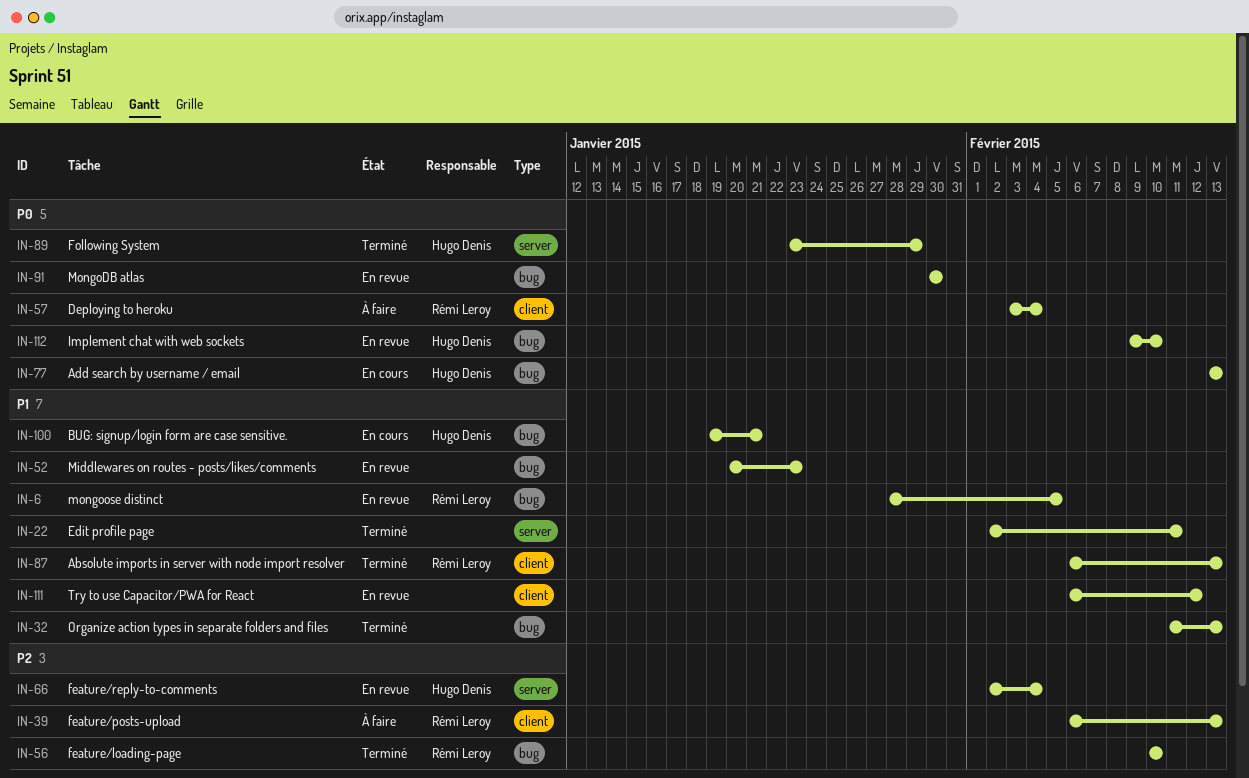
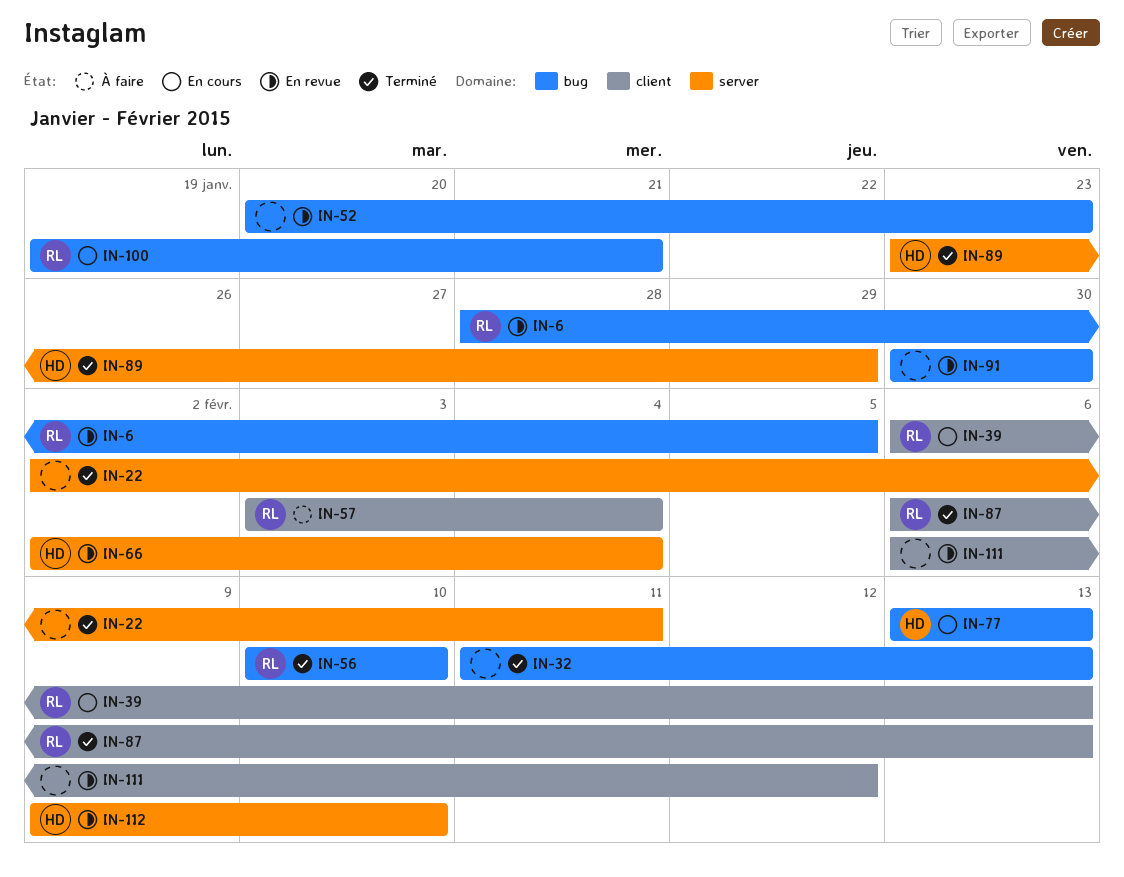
IN-39, status: À faire -> En cours
IN-100, owner: Hugo Denis -> Rémi Leroy
IN-112, label: bug -> server

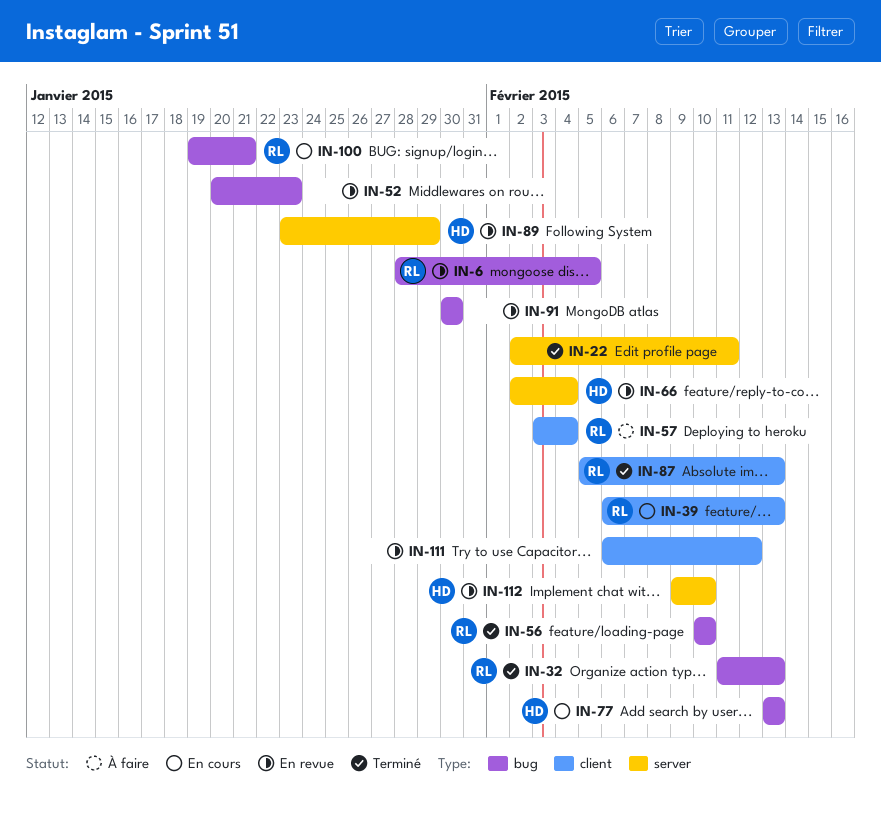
IN-32, owner: none -> RL
IN-87, start: Feb 6 -> Feb 5
IN-89, status: Terminé -> En revue

